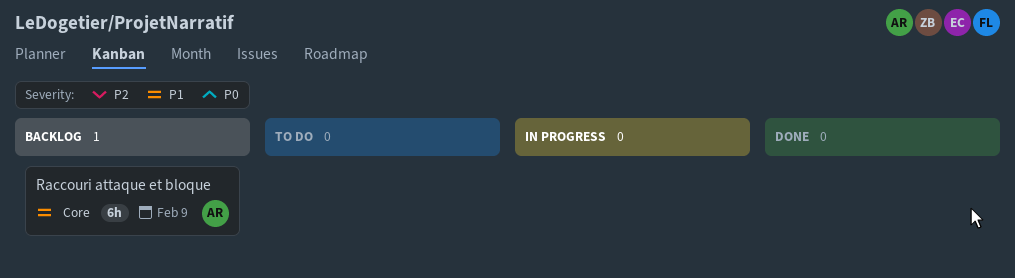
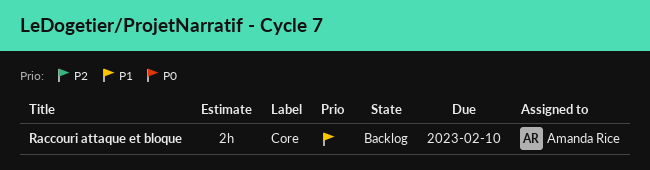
Raccouri attaque et bloque, estimate: 6h -> 2h
Raccouri attaque et bloque, due: Feb 9 -> Feb 10

